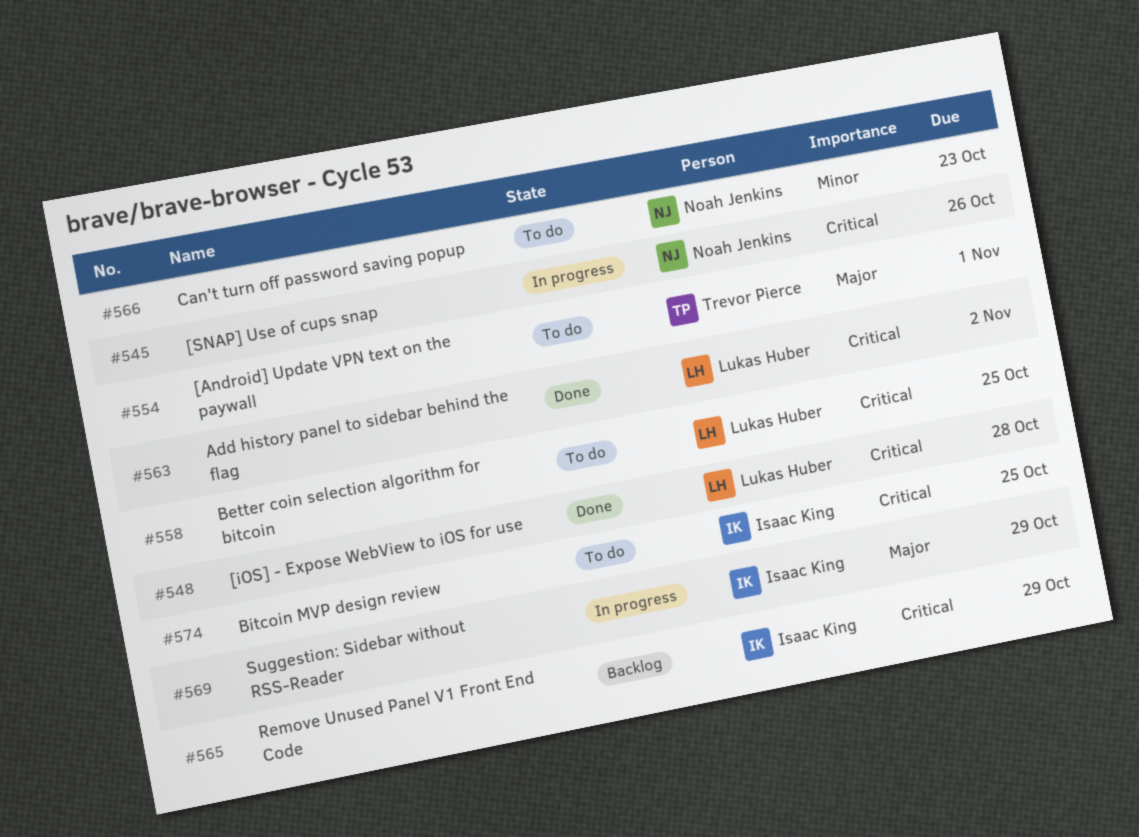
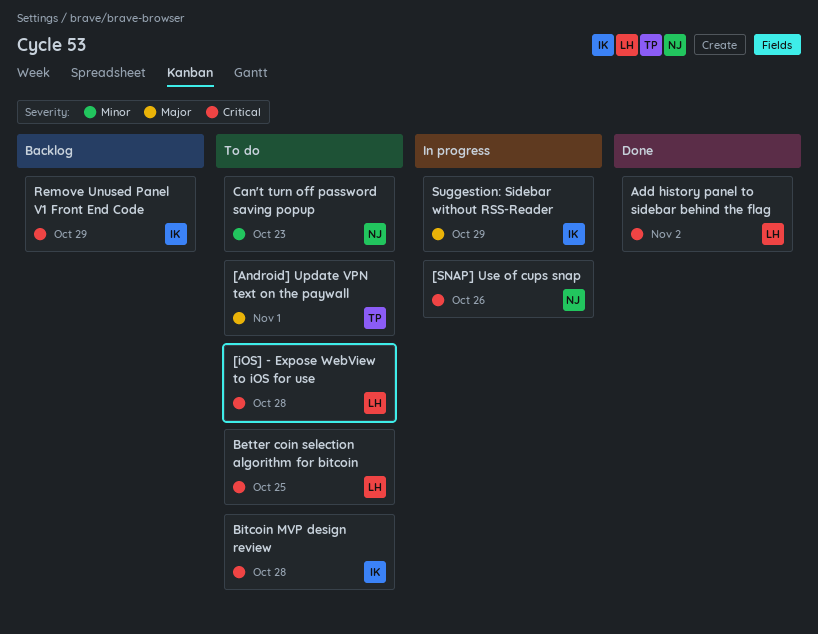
[iOS] - Expose WebView to iOS for use, status: Done -> To do
Bitcoin MVP design review, due: Oct 25 -> Oct 28

